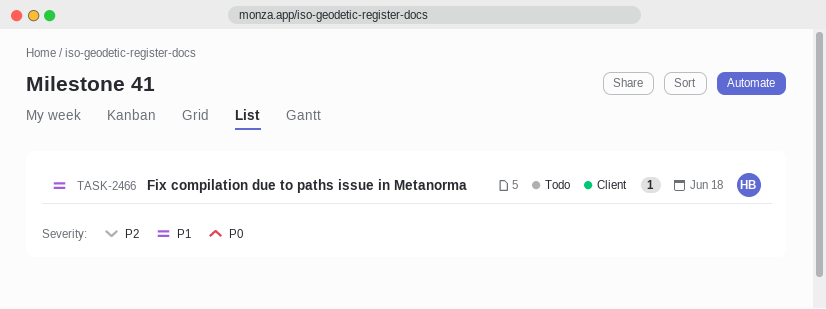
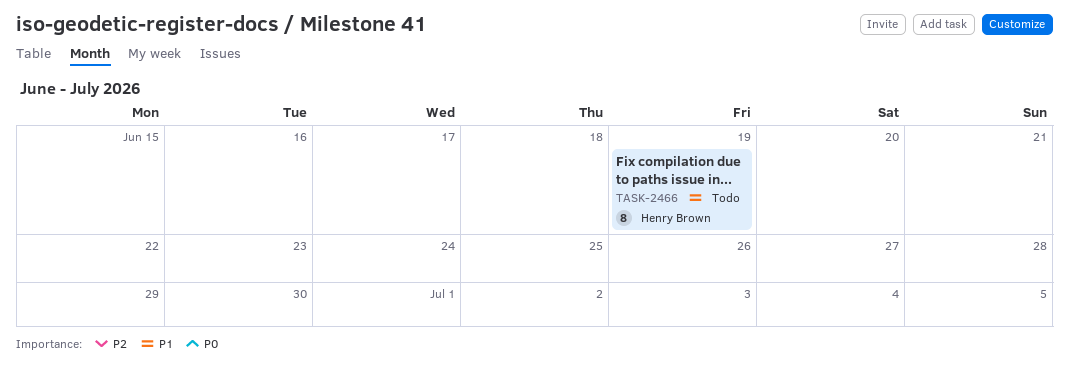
TASK-2466, estimate: 1 -> 8
TASK-2466, due: Jun 18 -> Jun 19

